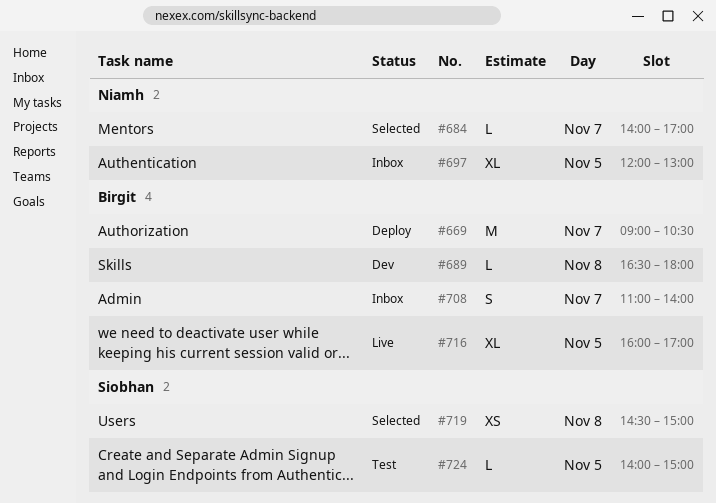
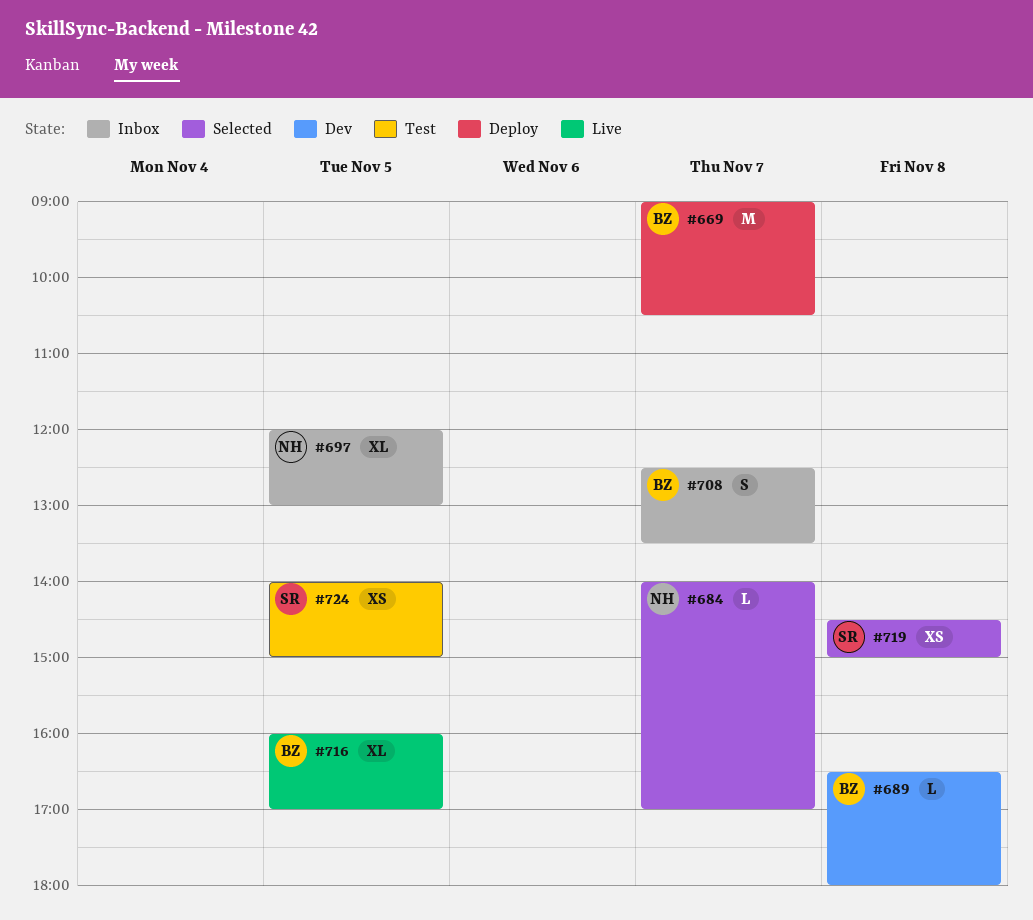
#708, begins: 11:00 -> 12:30
#708, ends: 14:00 -> 13:30
#724, estimate: L -> XS

